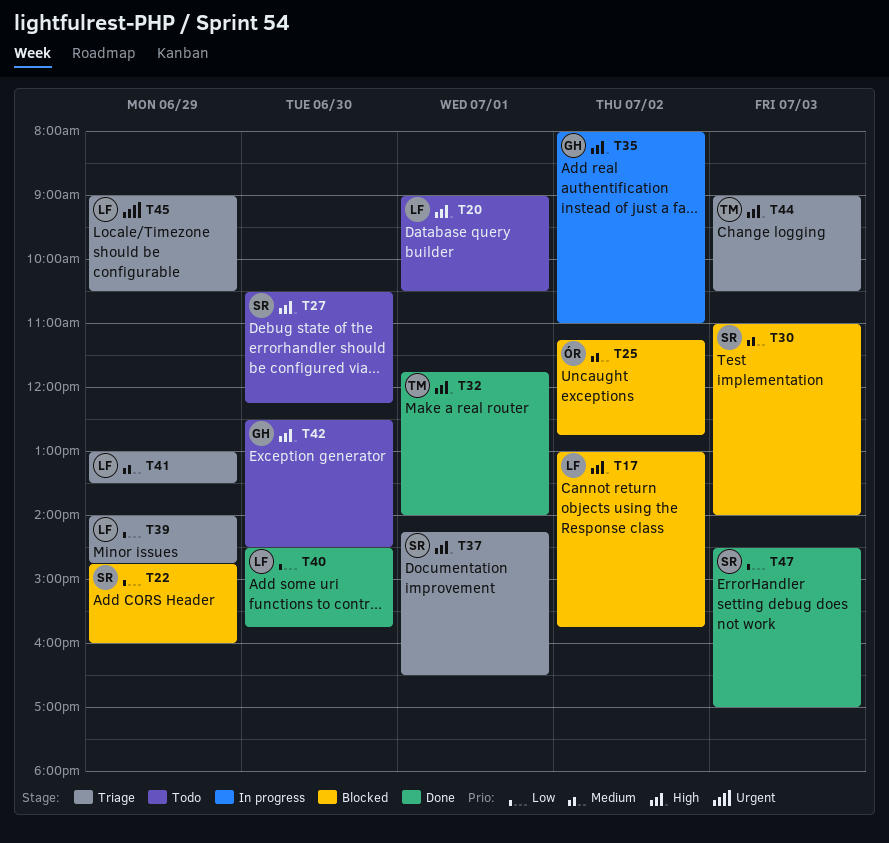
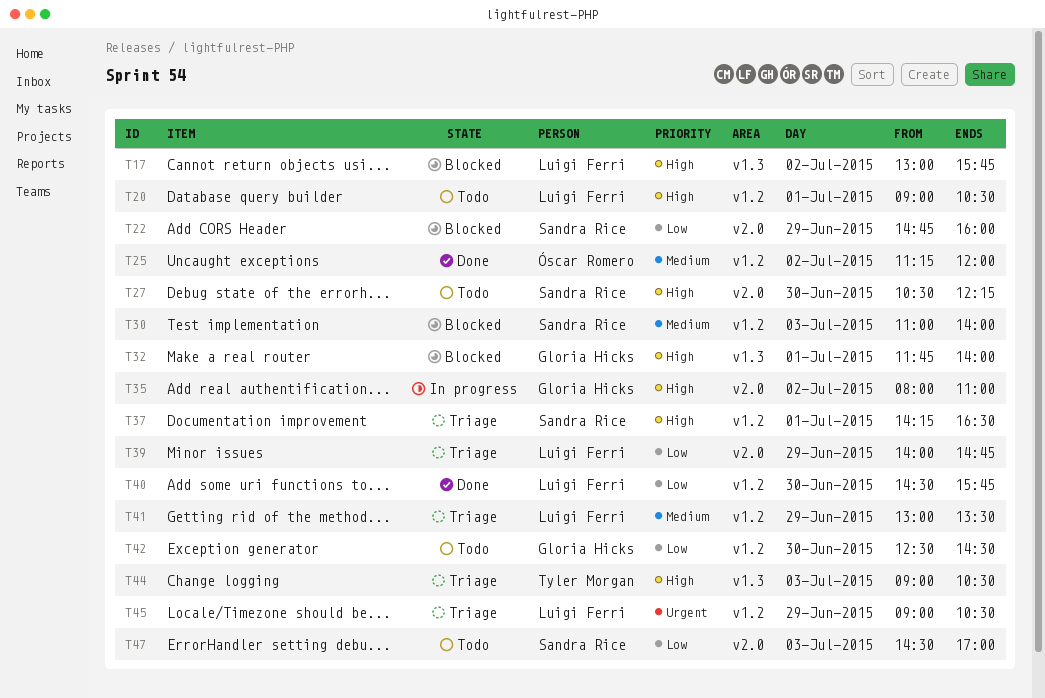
T25, status: Blocked -> Done
T25, ends: 12:45 -> 12:00
T32, status: Done -> Blocked
T32, owner: Tyler Morgan -> Gloria Hicks
T42, priority: High -> Low
T47, status: Done -> Todo

